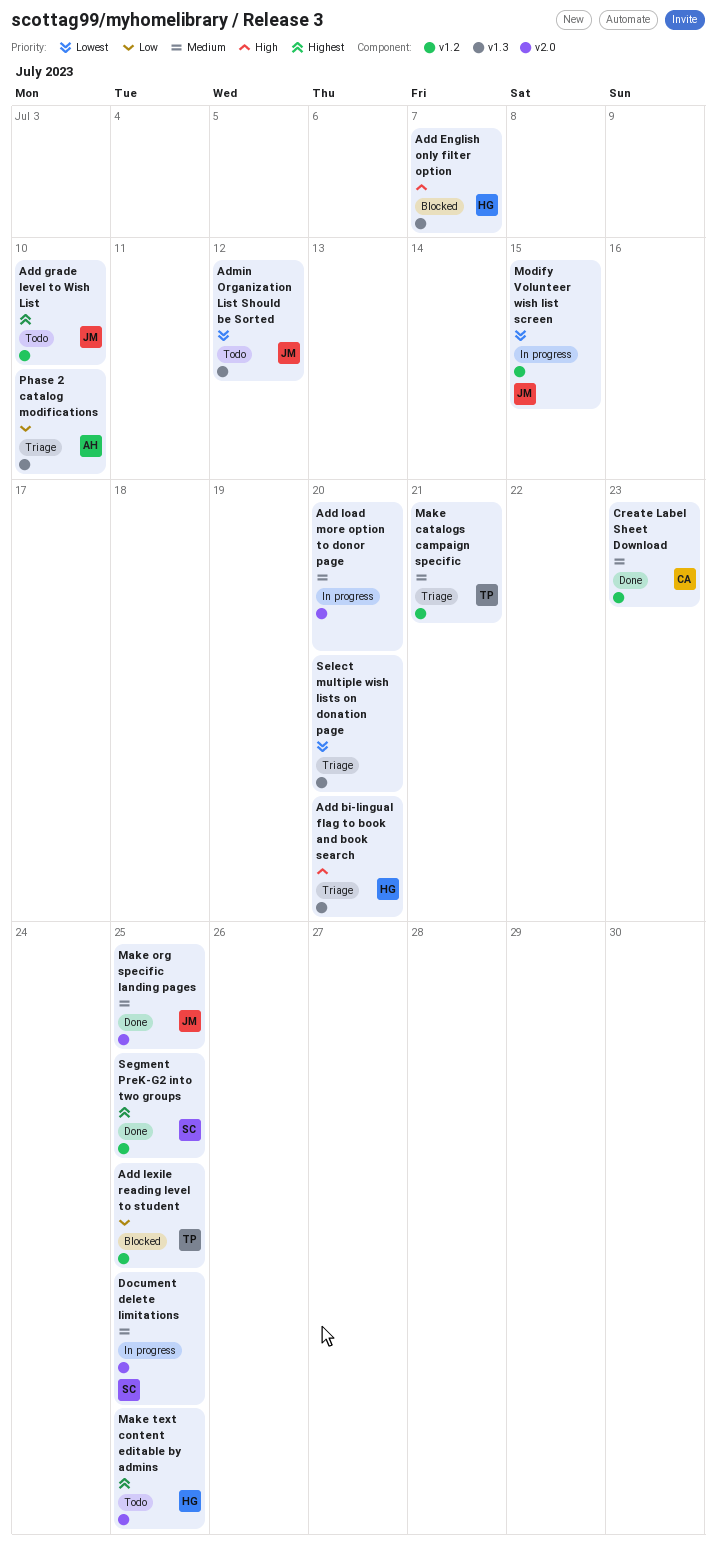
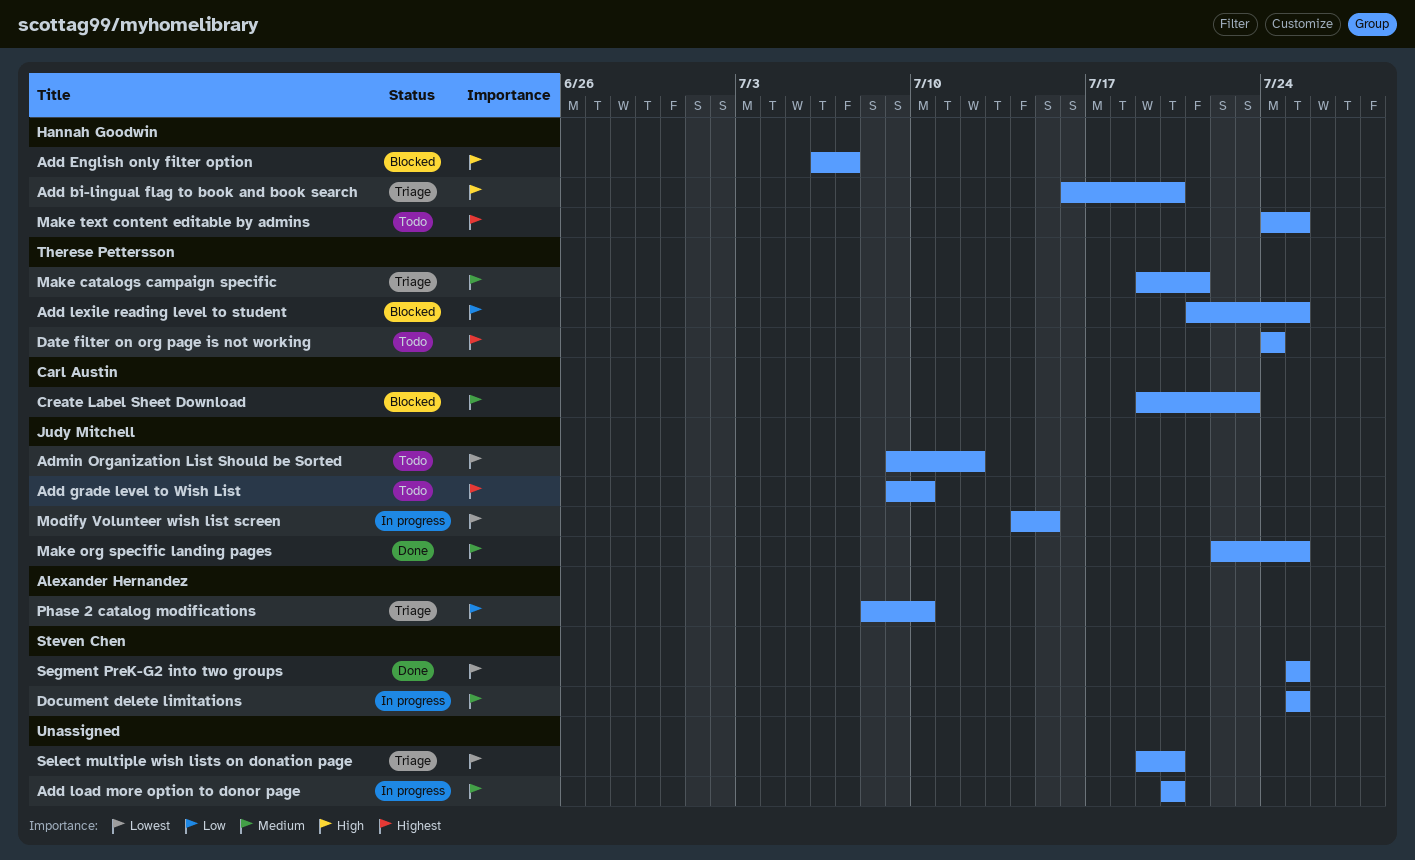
Create Label Sheet Download, status: Done -> Blocked
Date filter on org page is not working: none -> present
Segment PreK-G2 into two groups, priority: Highest -> Lowest

